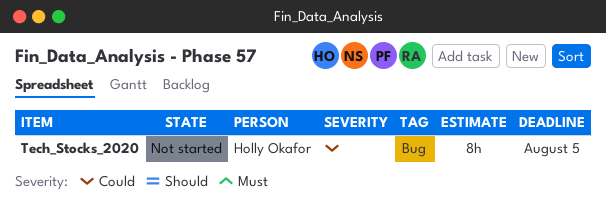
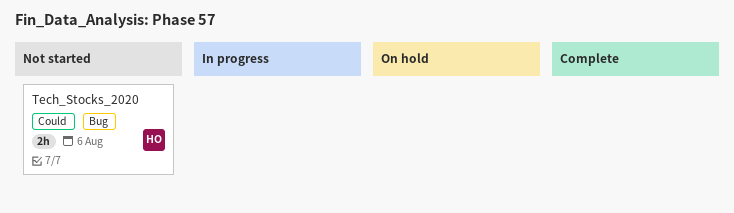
Tech_Stocks_2020, estimate: 8h -> 2h
Tech_Stocks_2020, due: Aug 5 -> Aug 6

